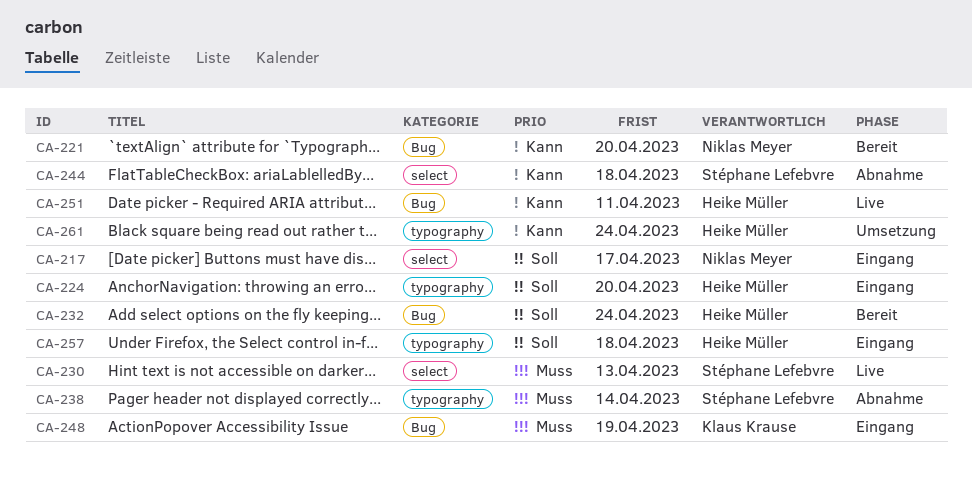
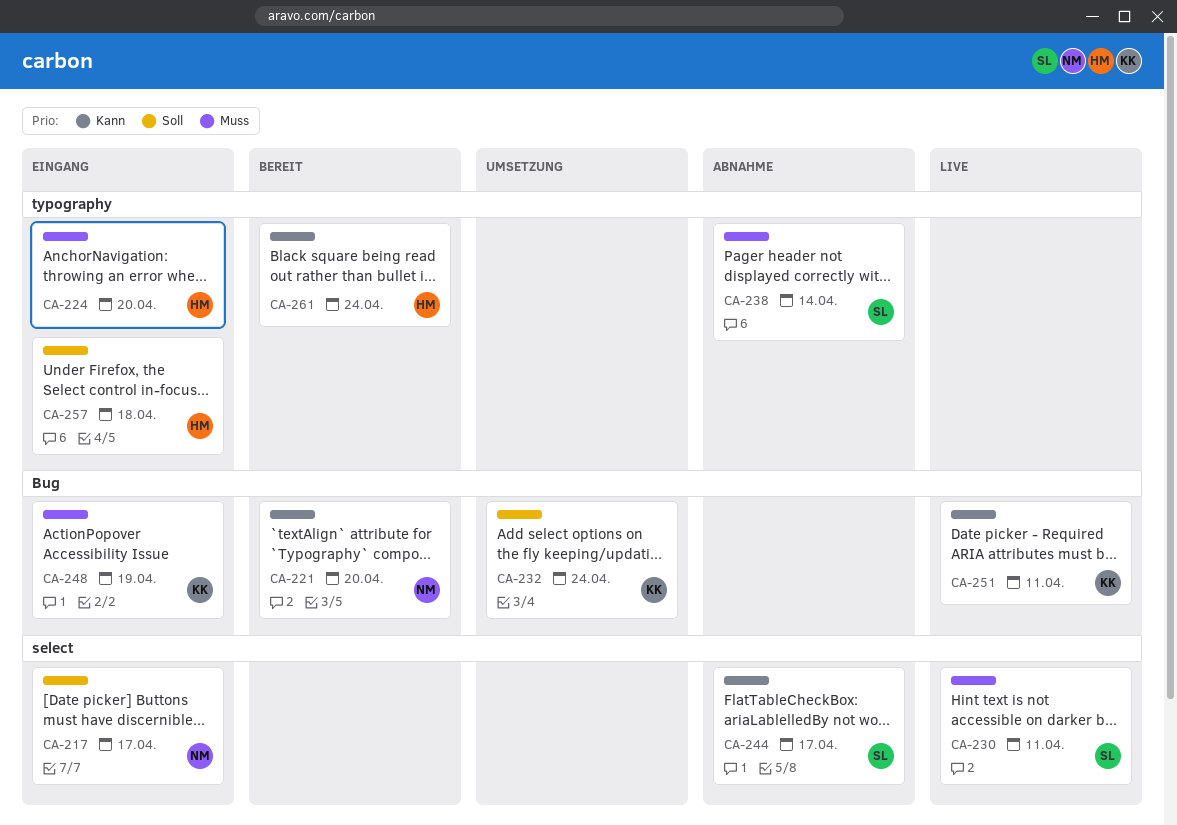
CA-224, priority: Soll -> Muss
CA-230, due: Apr 13 -> Apr 11
CA-232, status: Bereit -> Umsetzung
CA-232, owner: Heike Müller -> Klaus Krause
CA-244, due: Apr 18 -> Apr 17
CA-251, owner: Heike Müller -> Klaus Krause
CA-261, status: Umsetzung -> Bereit

